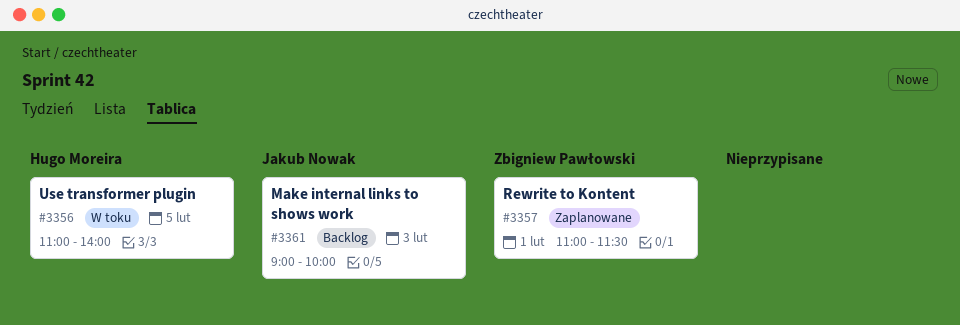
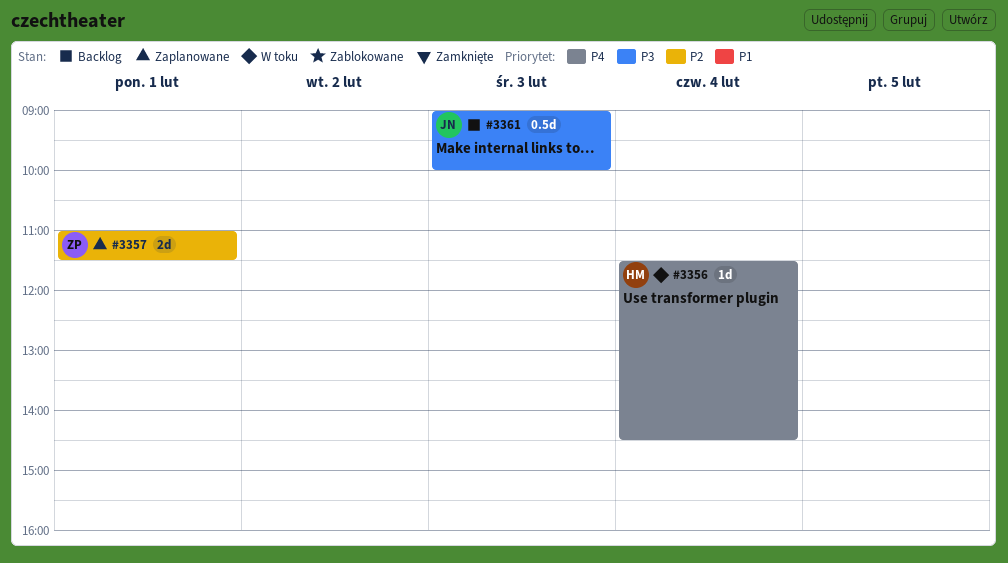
#3356, day: Feb 5 -> Feb 4
#3356, begins: 11:00 -> 11:30
#3356, ends: 14:00 -> 14:30

